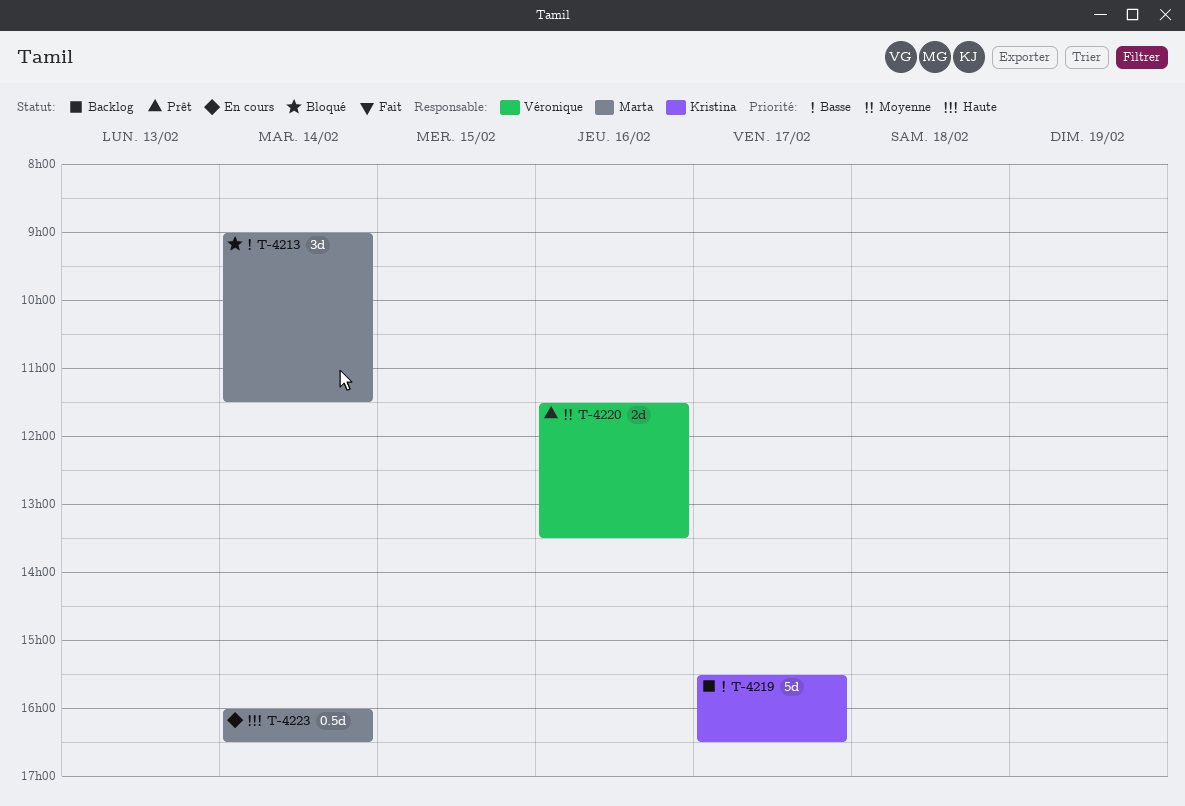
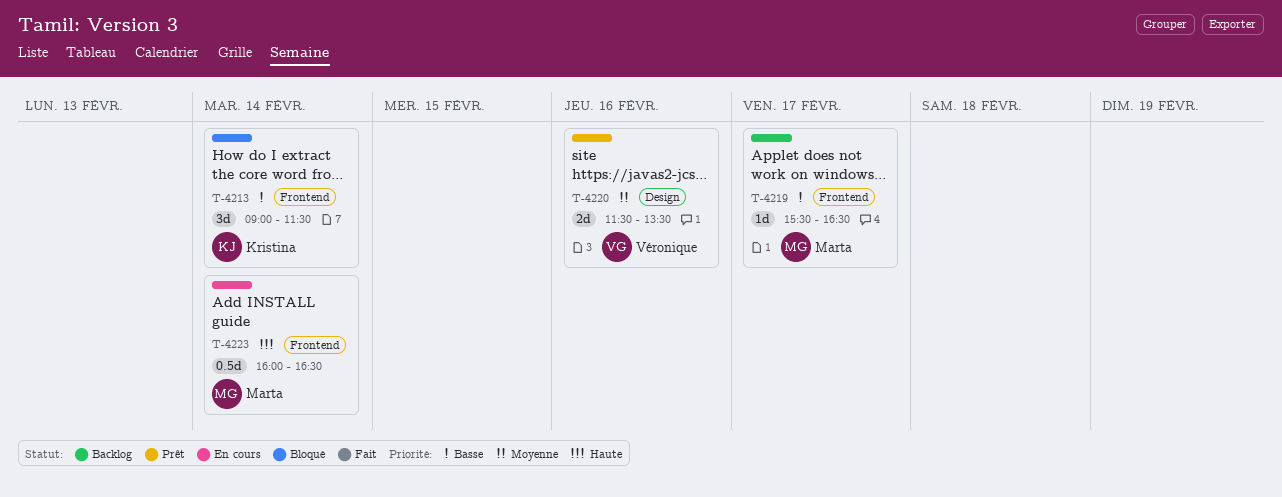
T-4213, owner: Marta -> Kristina
T-4219, owner: Kristina -> Marta
T-4219, estimate: 5d -> 1d

